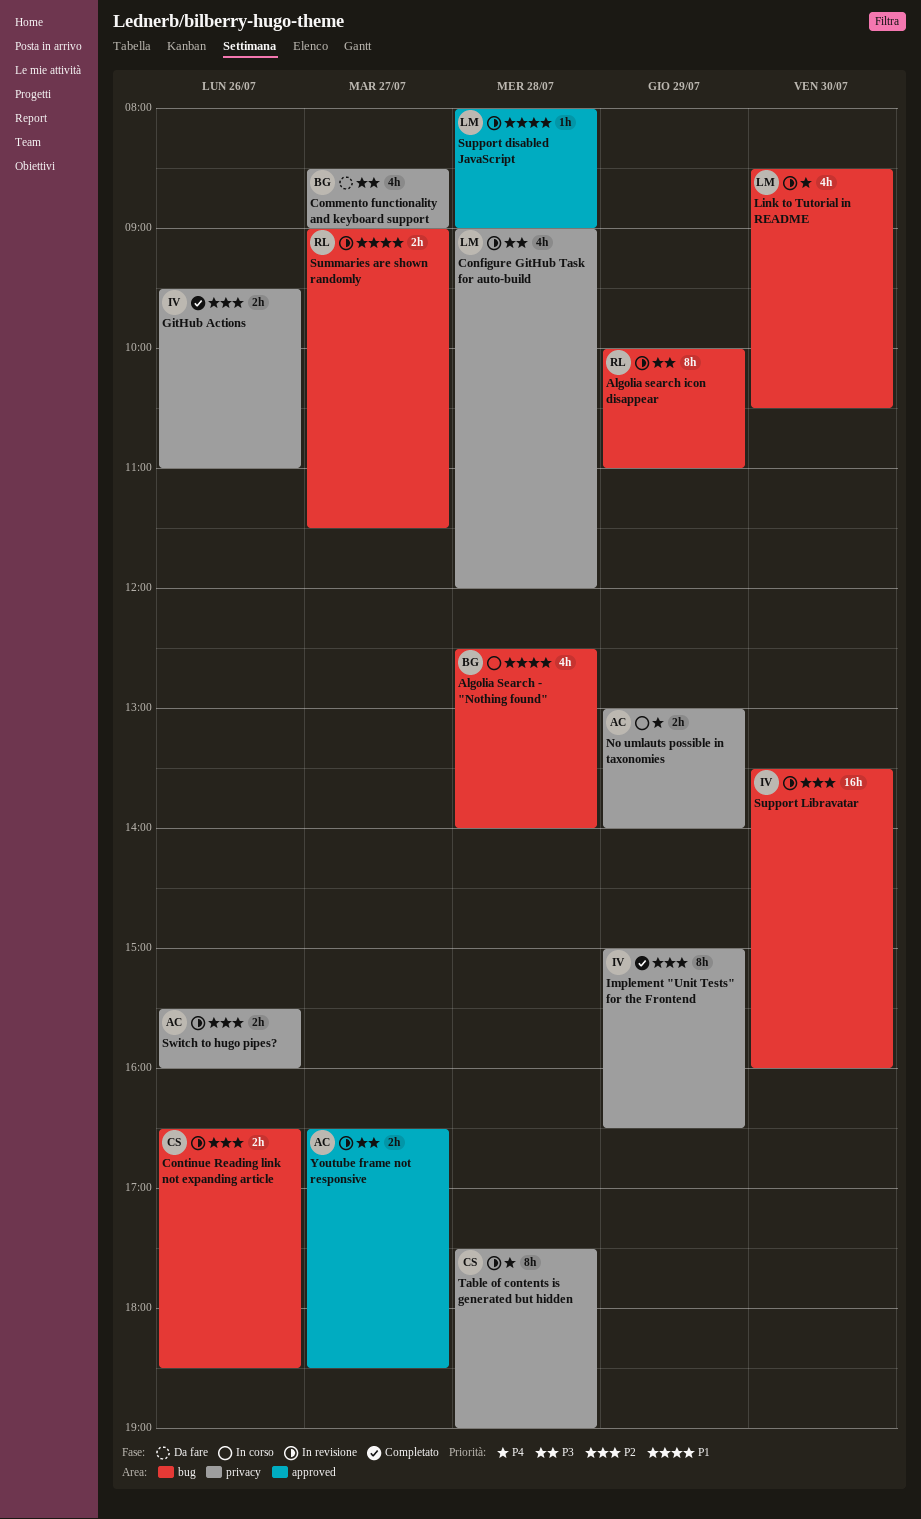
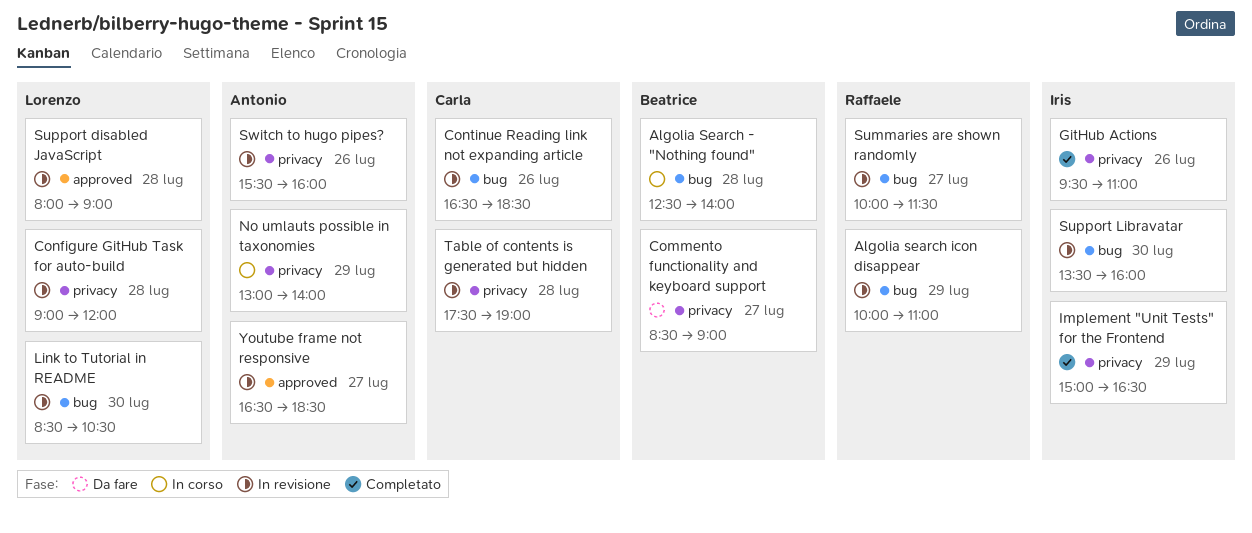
Summaries are shown randomly, begins: 09:00 -> 10:00

